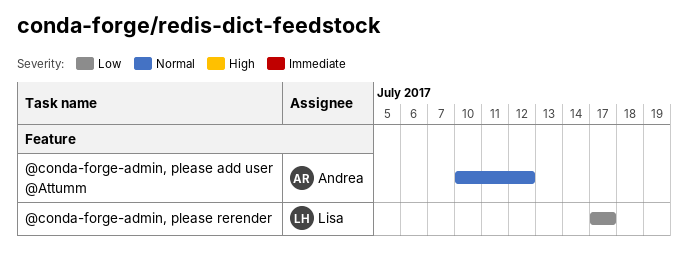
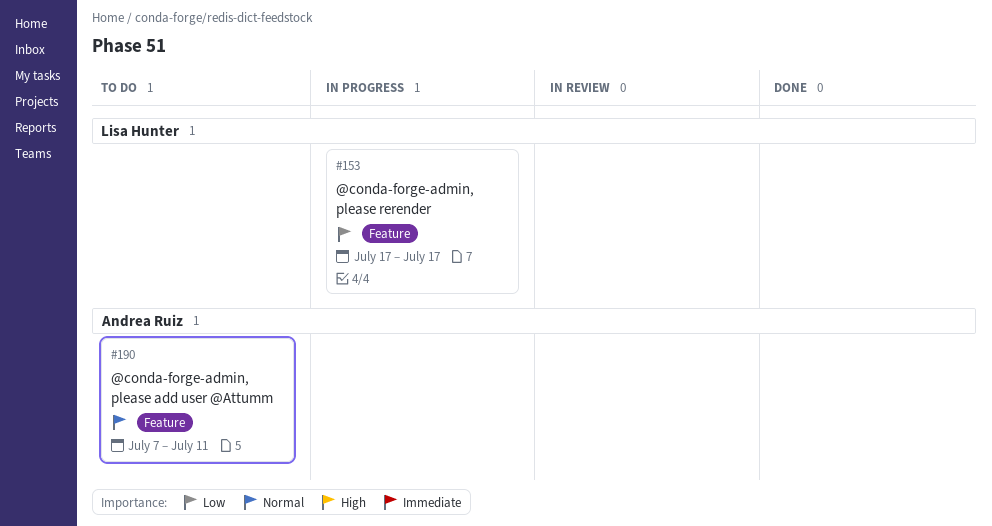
@conda-forge-admin, please add user @Attumm, start: Jul 10 -> Jul 7
@conda-forge-admin, please add user @Attumm, due: Jul 12 -> Jul 11

